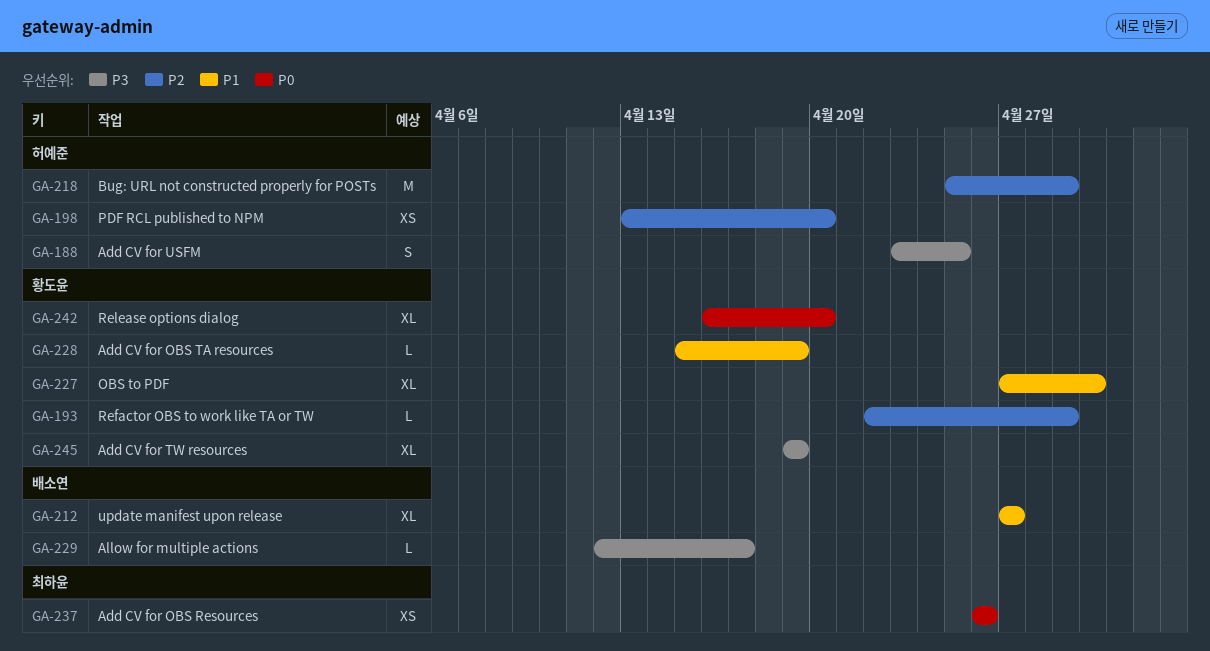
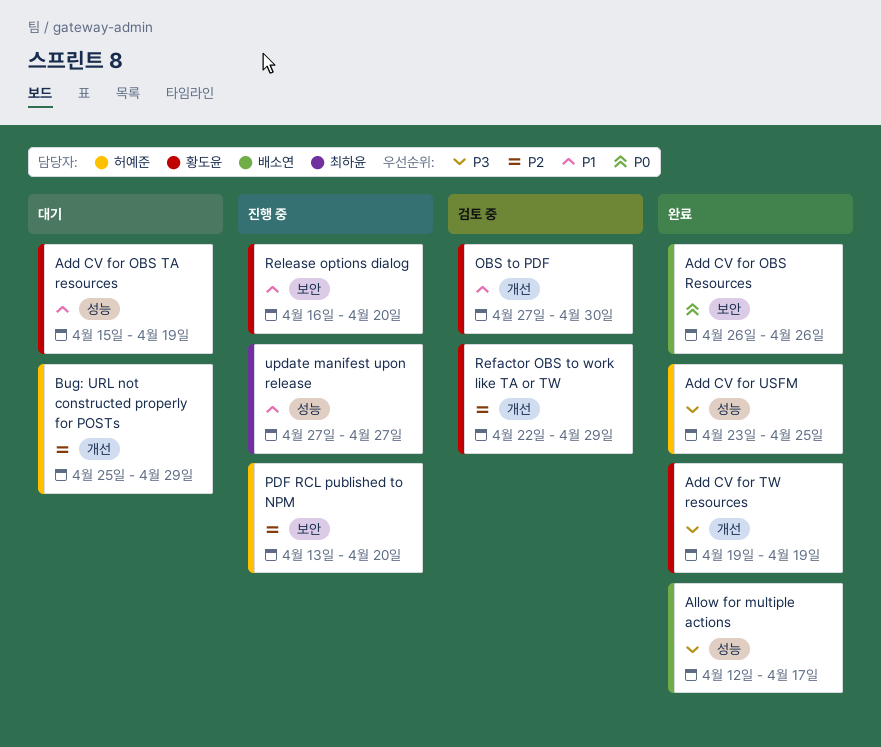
Add CV for OBS Resources, owner: 최하윤 -> 배소연
Release options dialog, priority: P0 -> P1
update manifest upon release, owner: 배소연 -> 최하윤

